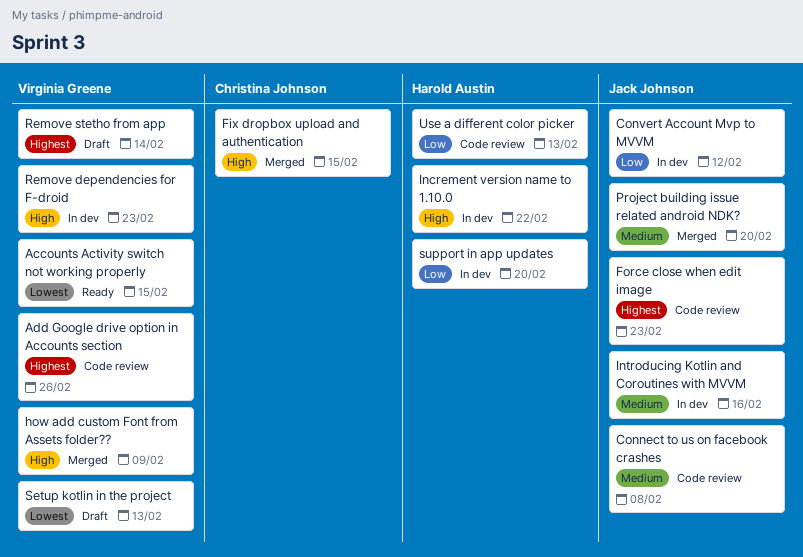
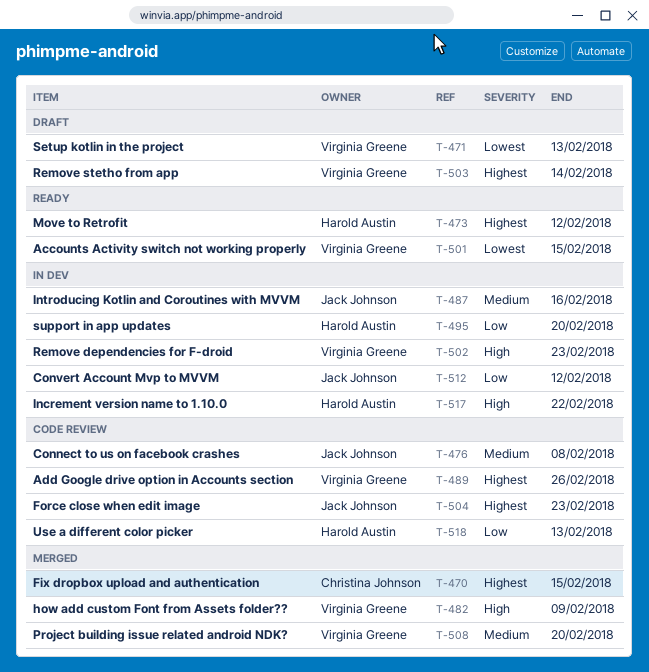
Fix dropbox upload and authentication, priority: High -> Highest
Move to Retrofit: none -> present
Project building issue related android NDK?, owner: Jack Johnson -> Virginia Greene

